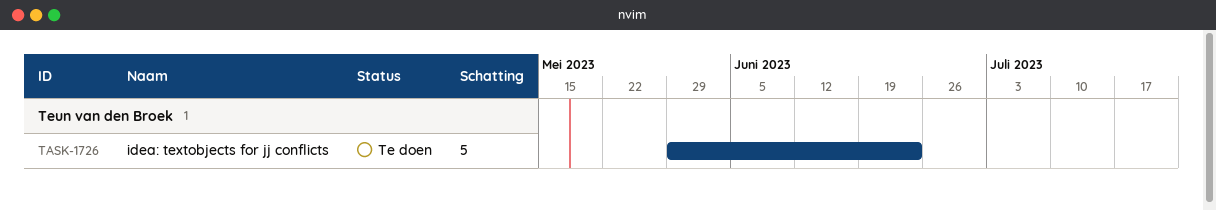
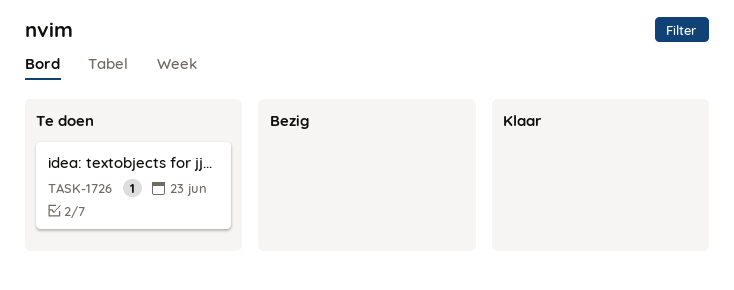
TASK-1726, estimate: 5 -> 1

